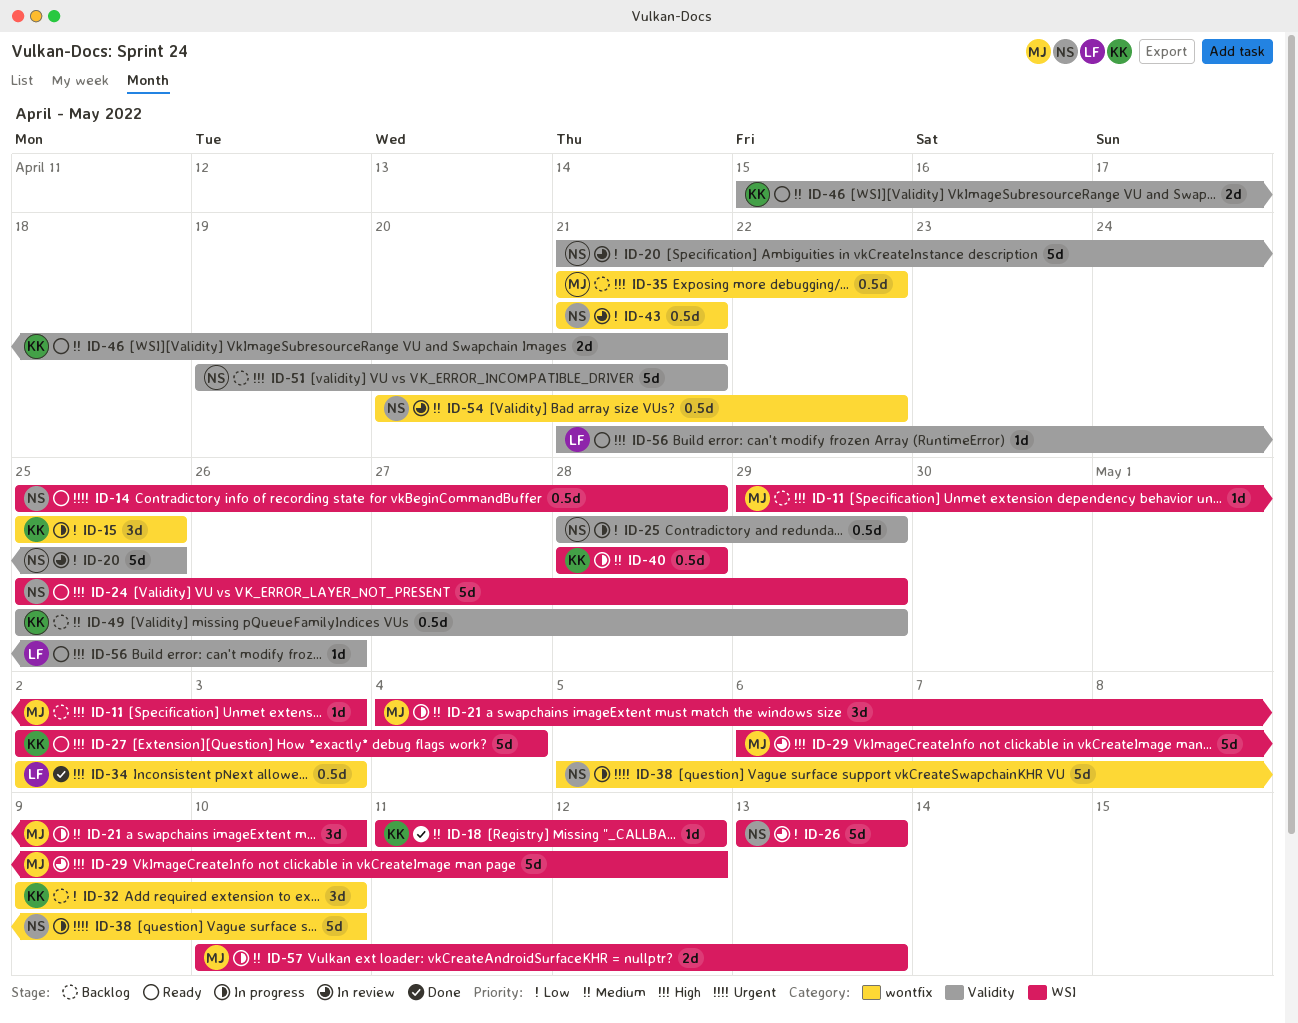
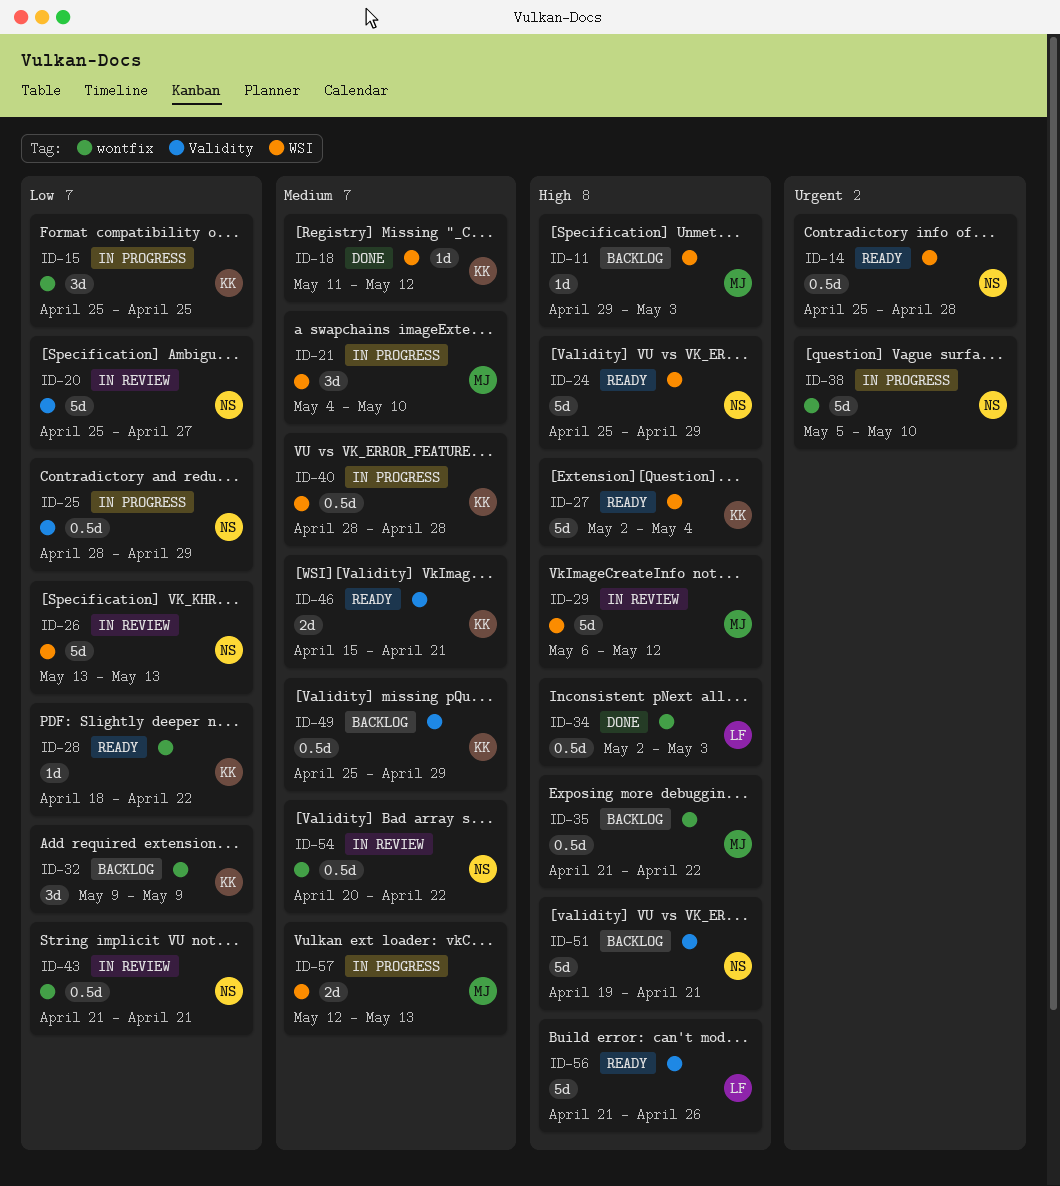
ID-20, start: Apr 21 -> Apr 25
ID-20, due: Apr 25 -> Apr 27
ID-28: none -> present
ID-32, due: May 10 -> May 9
ID-56, estimate: 1d -> 5d
ID-57, start: May 10 -> May 12

